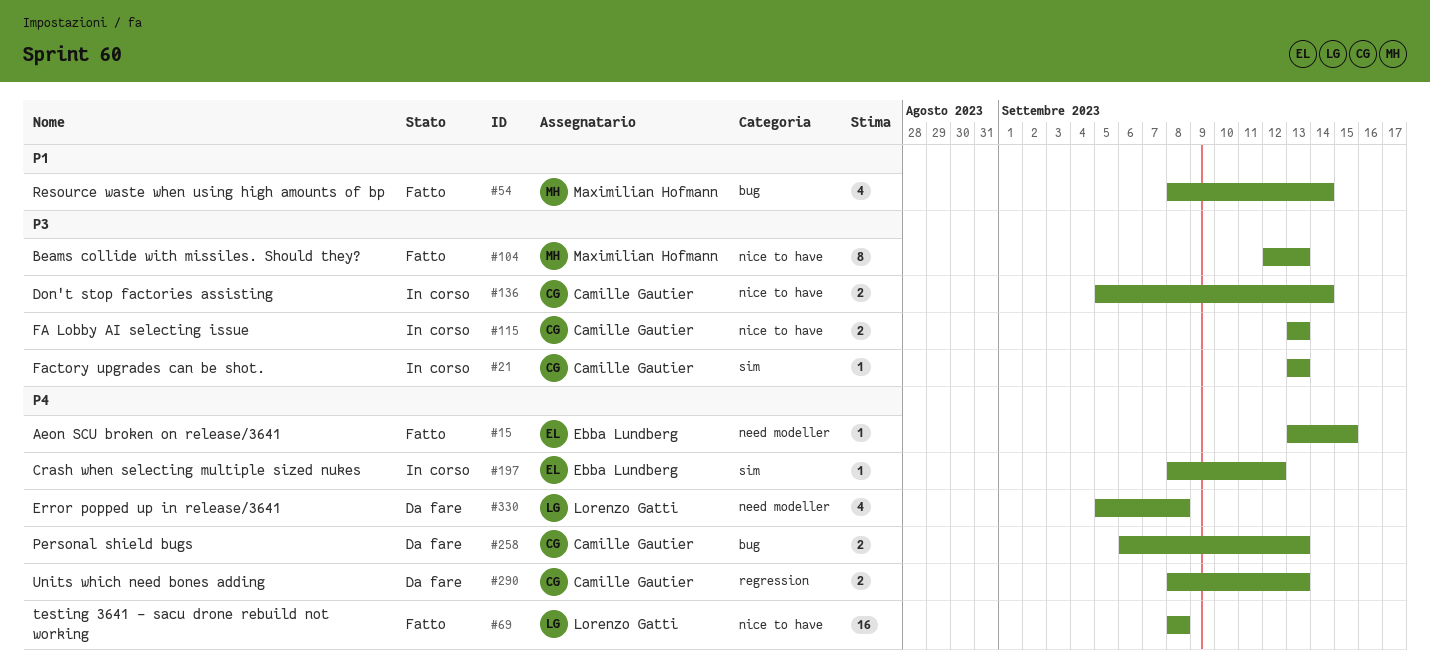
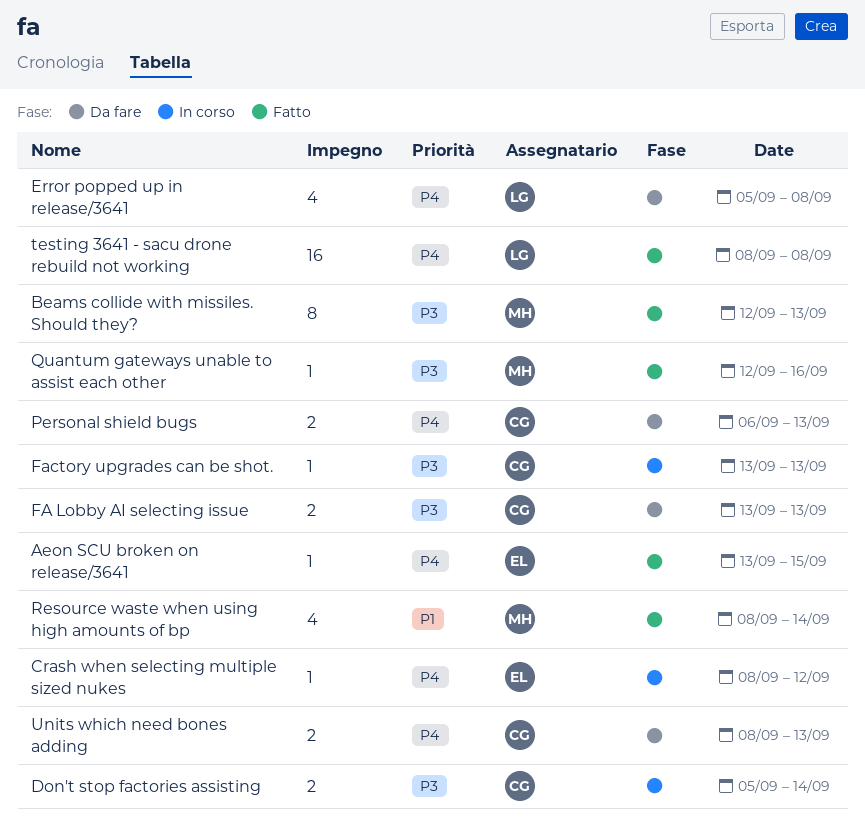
FA Lobby AI selecting issue, status: In corso -> Da fare
Quantum gateways unable to assist each other: none -> present

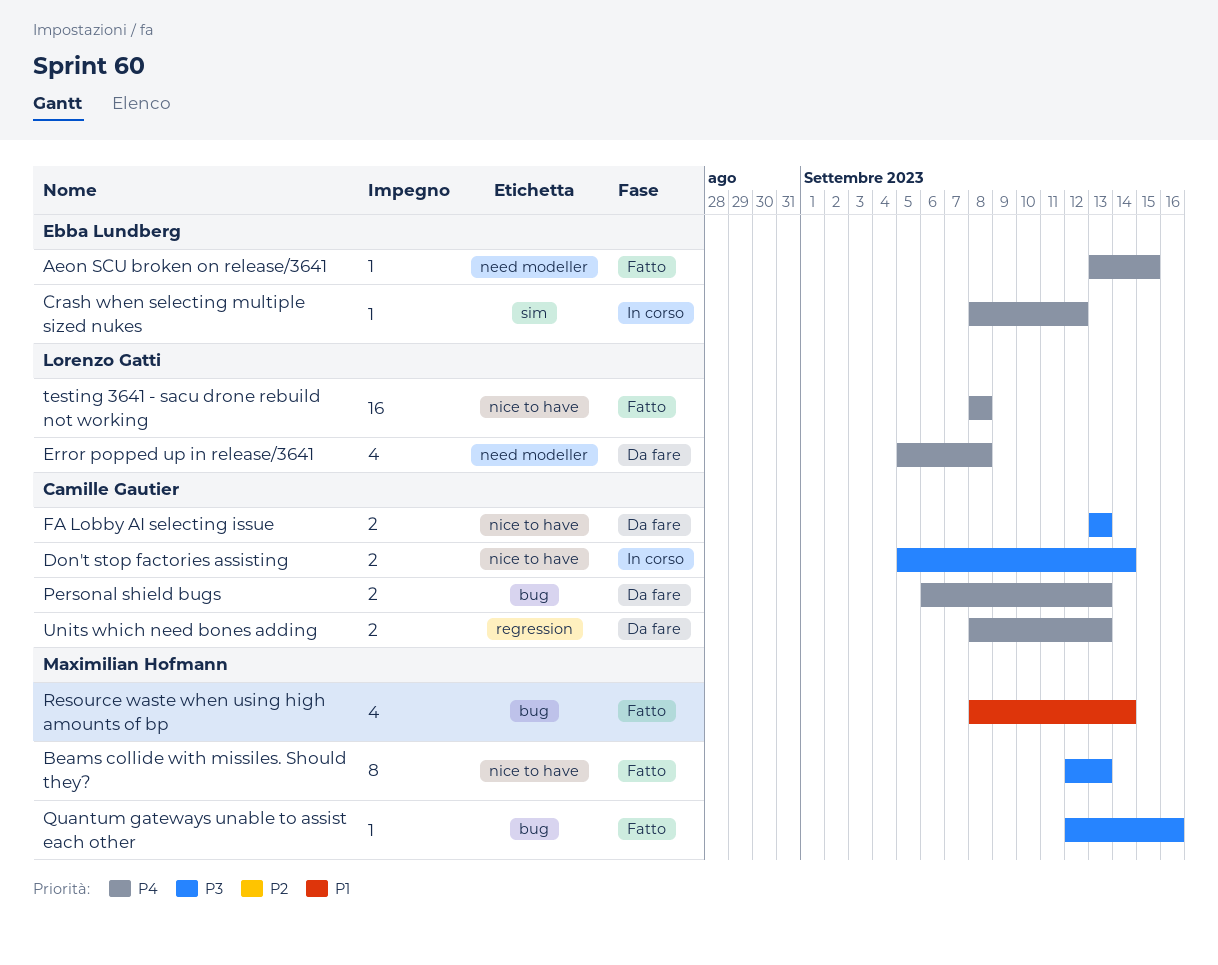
Factory upgrades can be shot.: present -> none

